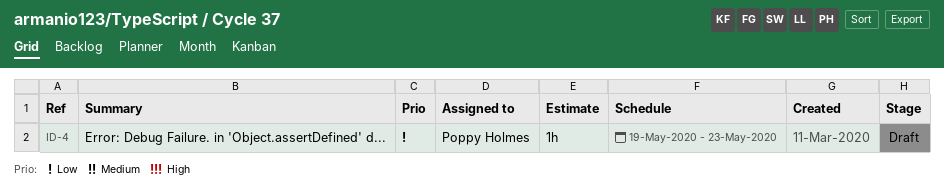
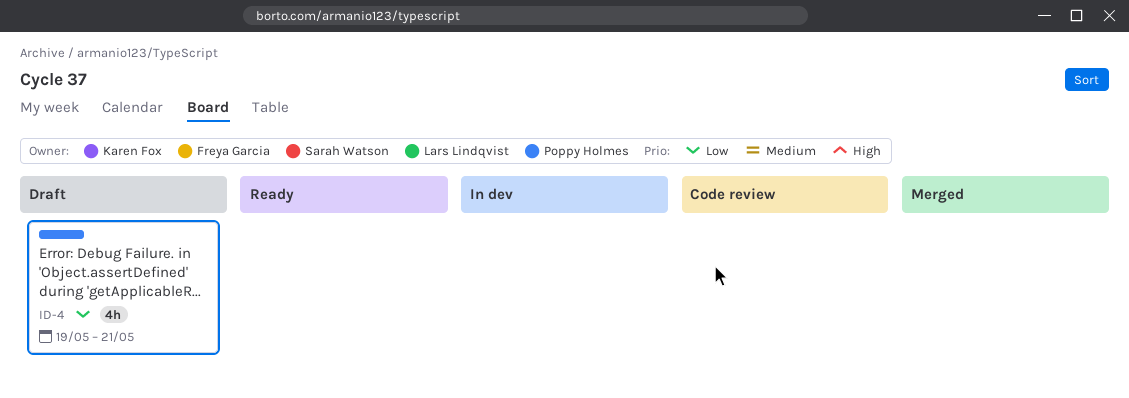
ID-4, estimate: 1h -> 4h
ID-4, due: May 23 -> May 21

